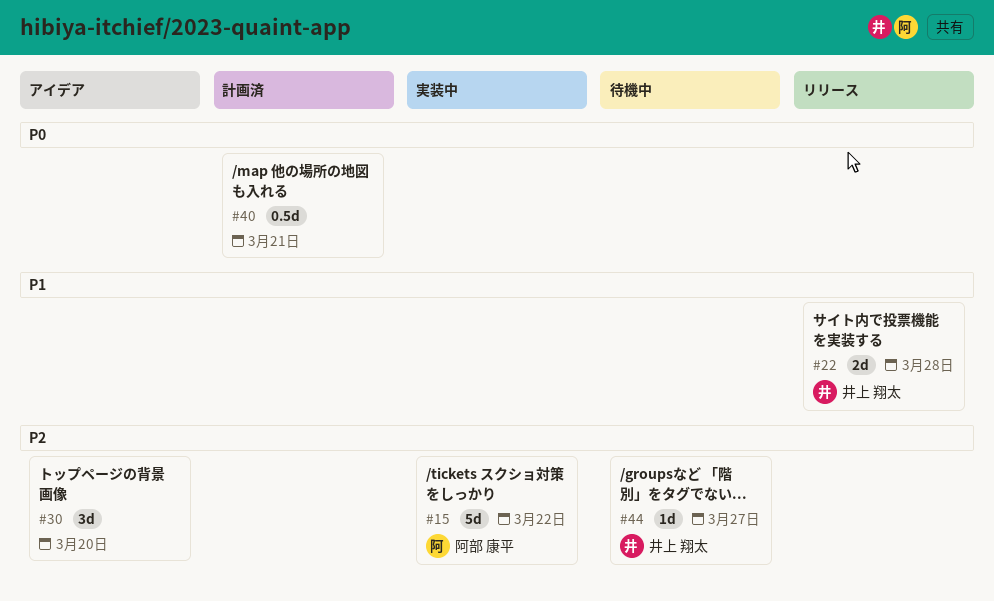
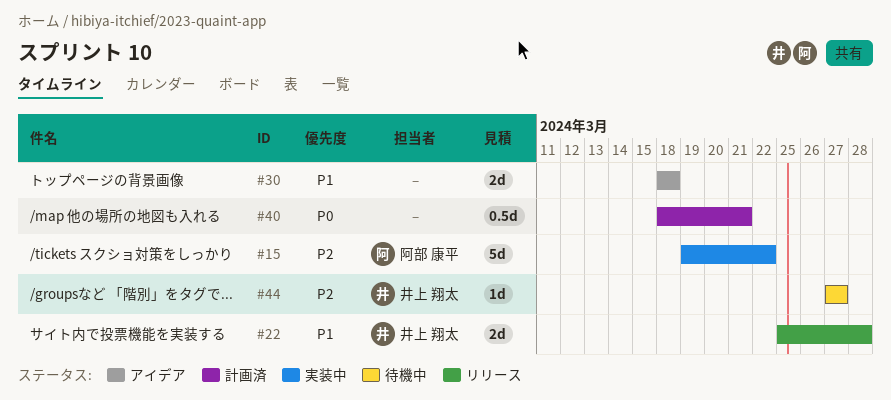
#30, priority: P2 -> P1
#30, estimate: 3d -> 2d
#30, due: Mar 20 -> Mar 18

